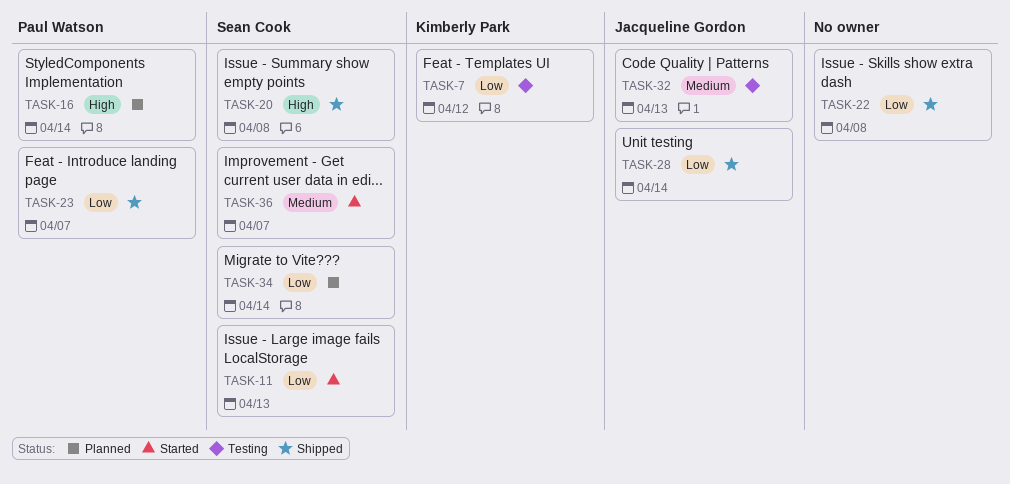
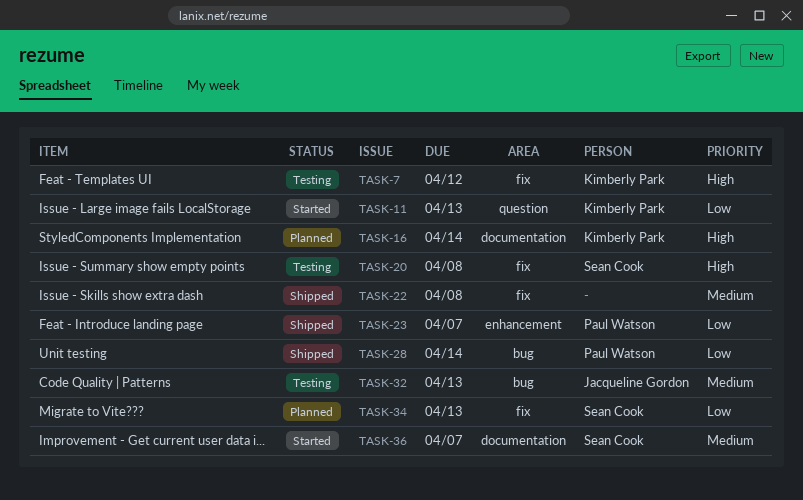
TASK-7, priority: Low -> High
TASK-11, owner: Sean Cook -> Kimberly Park
TASK-16, owner: Paul Watson -> Kimberly Park
TASK-20, status: Shipped -> Testing
TASK-22, priority: Low -> Medium
TASK-28, owner: Jacqueline Gordon -> Paul Watson
TASK-34, due: Apr 14 -> Apr 13

